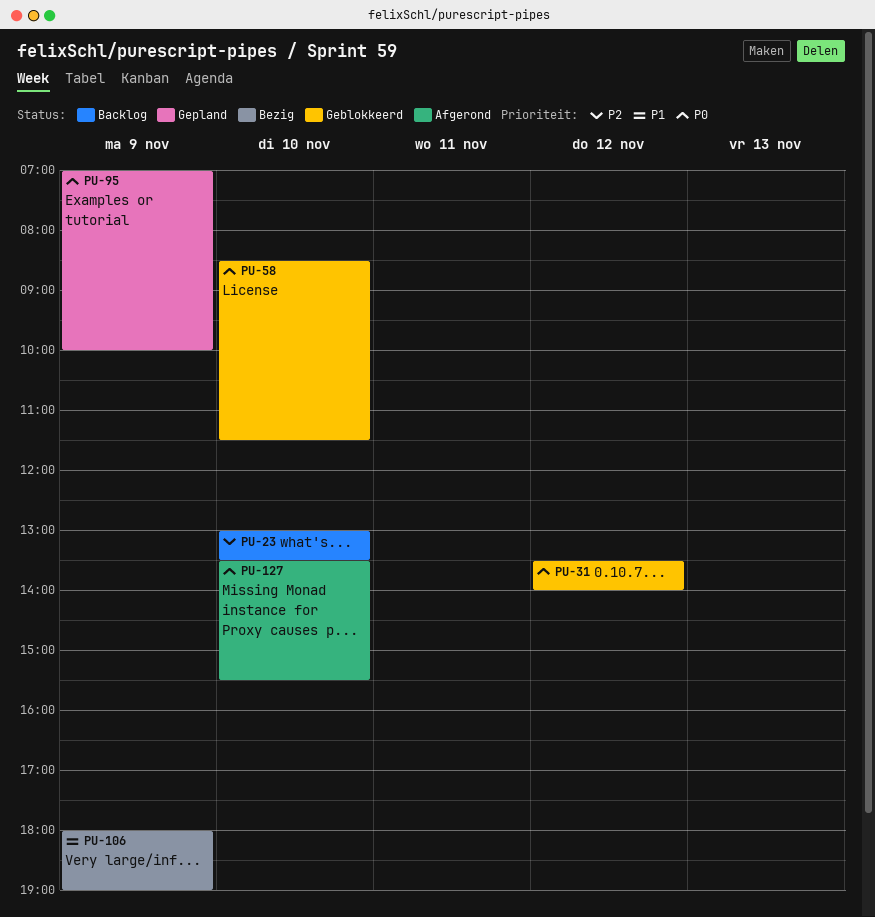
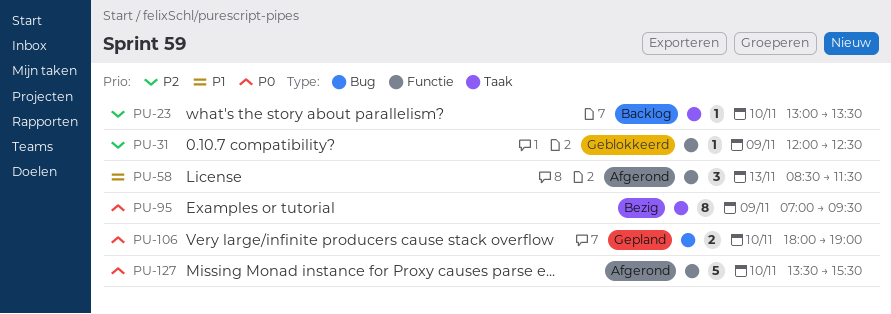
PU-31, priority: P0 -> P2
PU-31, day: Nov 12 -> Nov 9
PU-31, begins: 13:30 -> 12:00
PU-31, ends: 14:00 -> 12:30
PU-58, status: Geblokkeerd -> Afgerond
PU-58, priority: P0 -> P1
PU-58, day: Nov 10 -> Nov 13
PU-95, status: Gepland -> Bezig
PU-95, ends: 10:00 -> 09:30
PU-106, status: Bezig -> Gepland
PU-106, priority: P1 -> P0
PU-106, day: Nov 9 -> Nov 10

